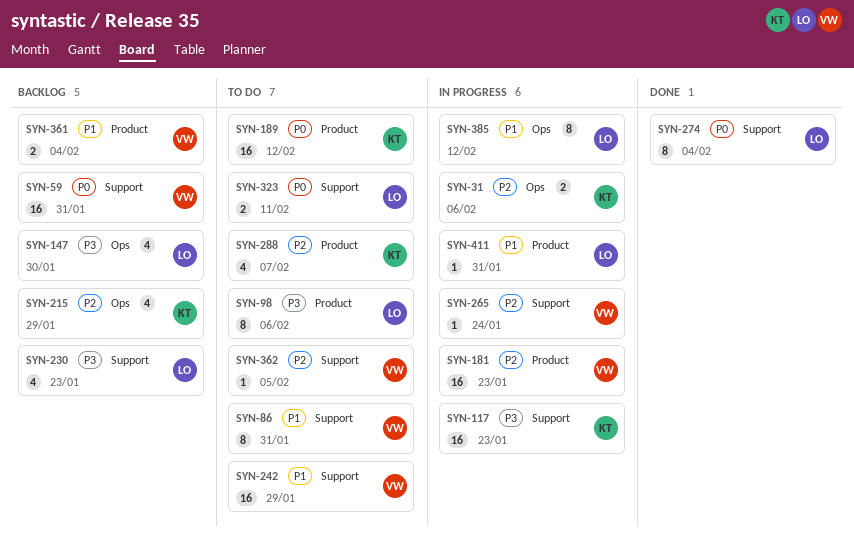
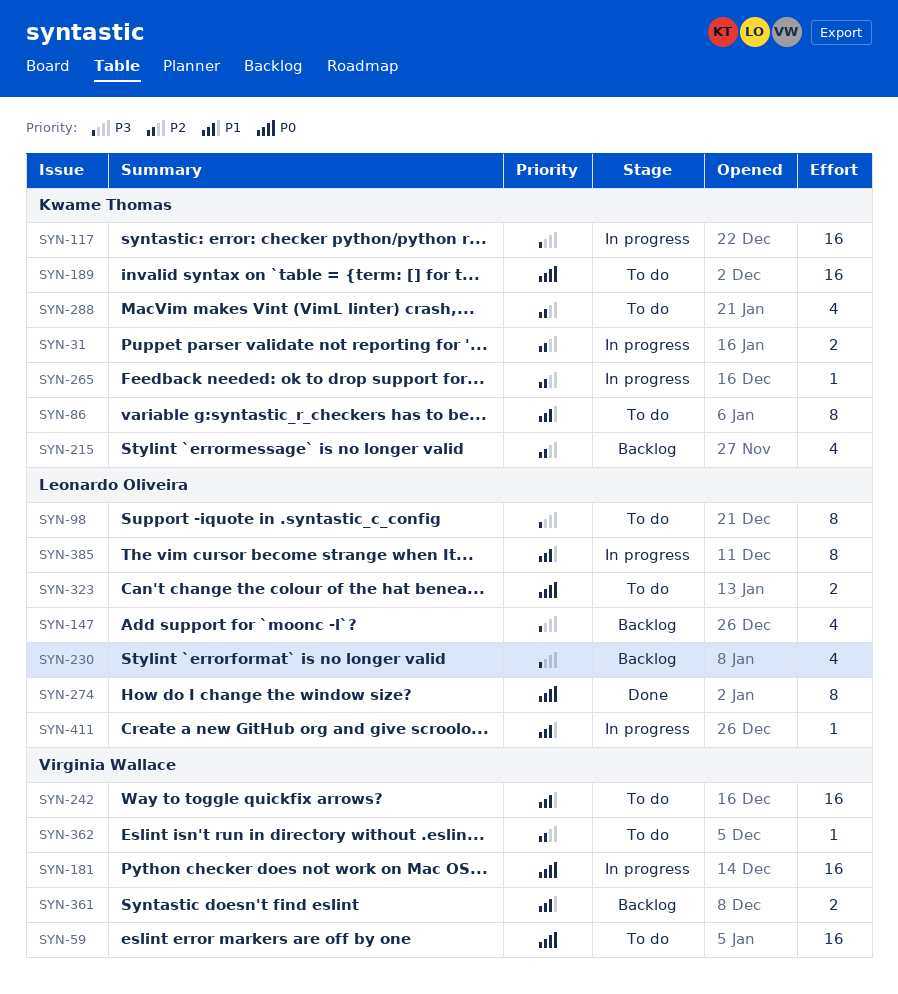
SYN-59, status: Backlog -> To do
SYN-86, owner: Virginia Wallace -> Kwame Thomas
SYN-181, priority: P2 -> P0
SYN-265, owner: Virginia Wallace -> Kwame Thomas

